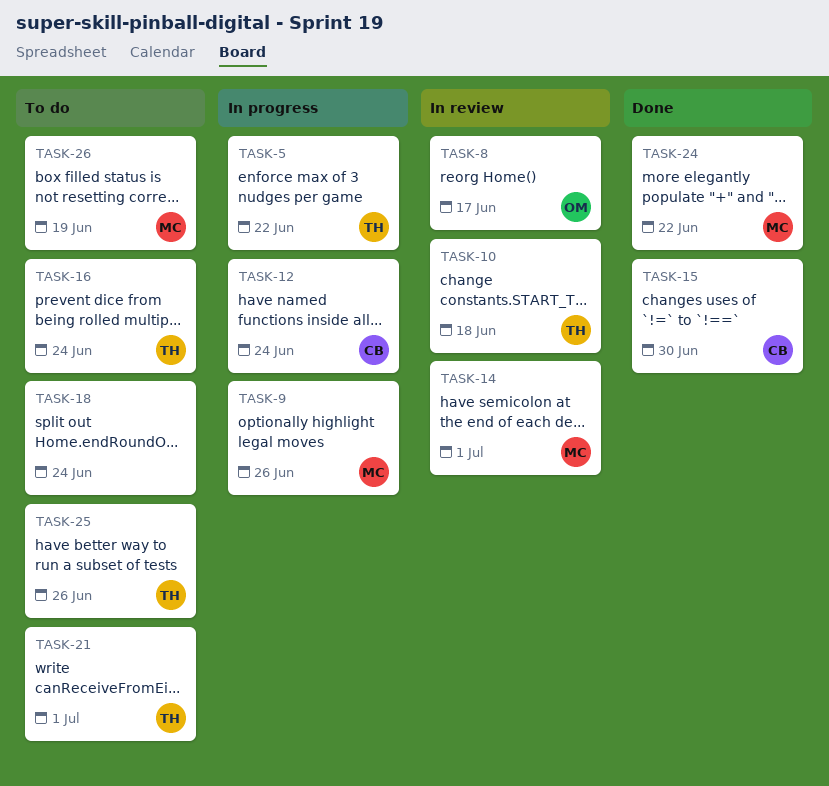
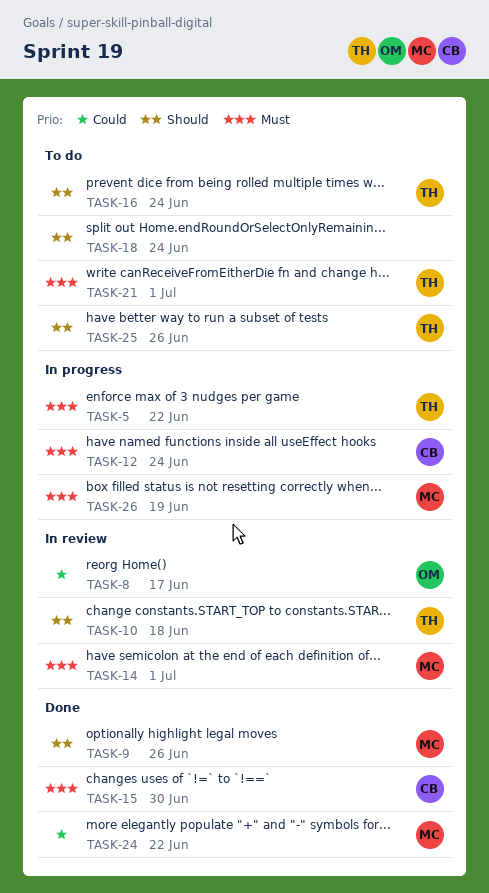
TASK-9, status: In progress -> Done
TASK-26, status: To do -> In progress

